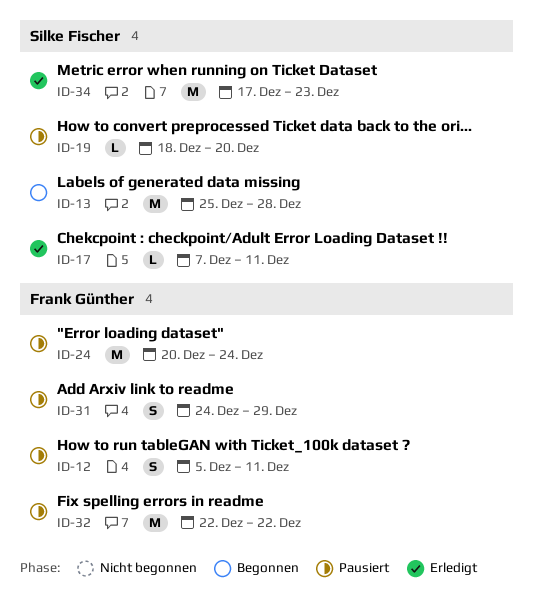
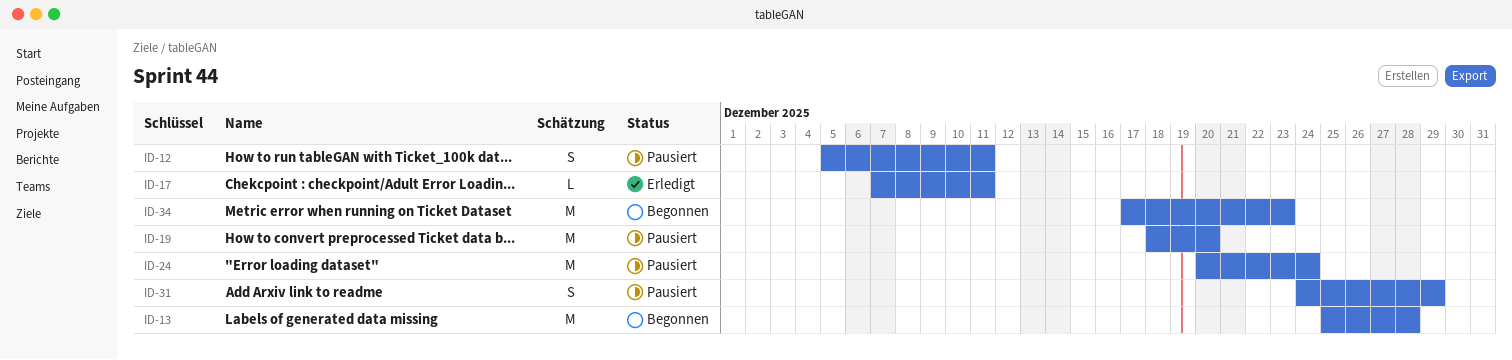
ID-19, estimate: L -> M
ID-32: present -> none
ID-34, status: Erledigt -> Begonnen

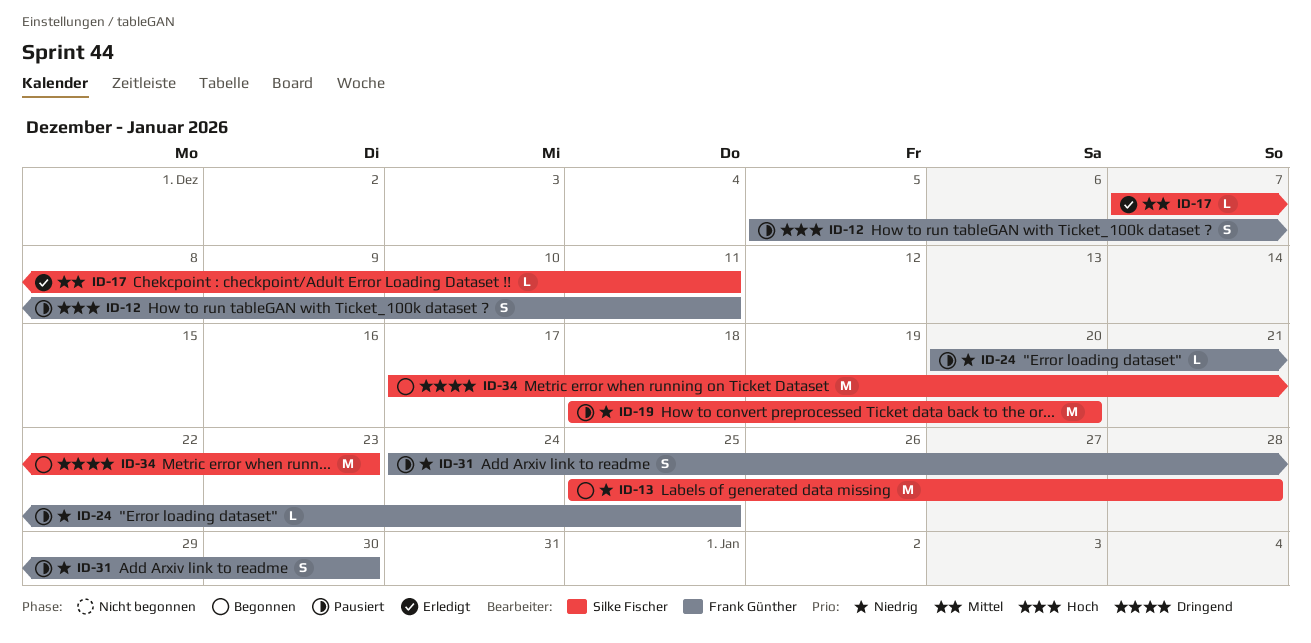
ID-24, estimate: M -> L
ID-24, due: Dec 24 -> Dec 25
ID-31, due: Dec 29 -> Dec 30

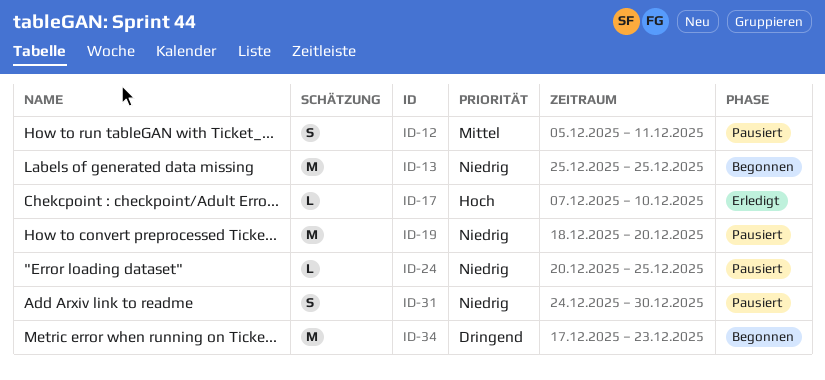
ID-12, priority: Hoch -> Mittel
ID-13, due: Dec 28 -> Dec 25
ID-17, priority: Mittel -> Hoch
ID-17, due: Dec 11 -> Dec 10

